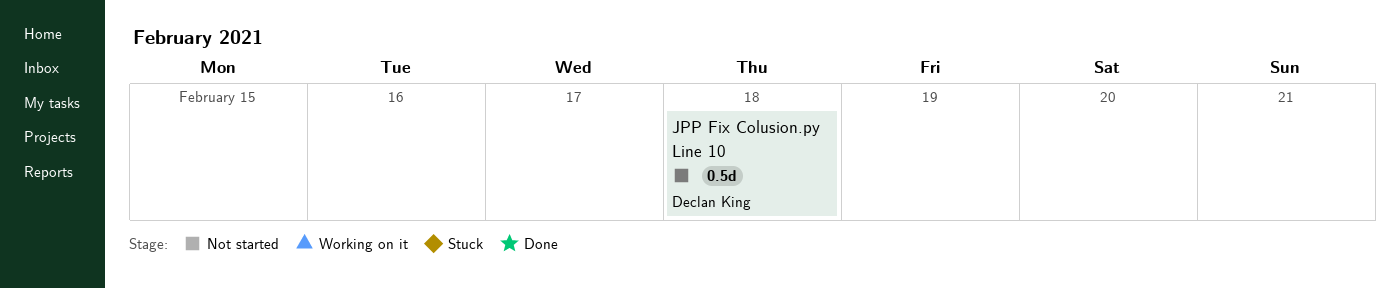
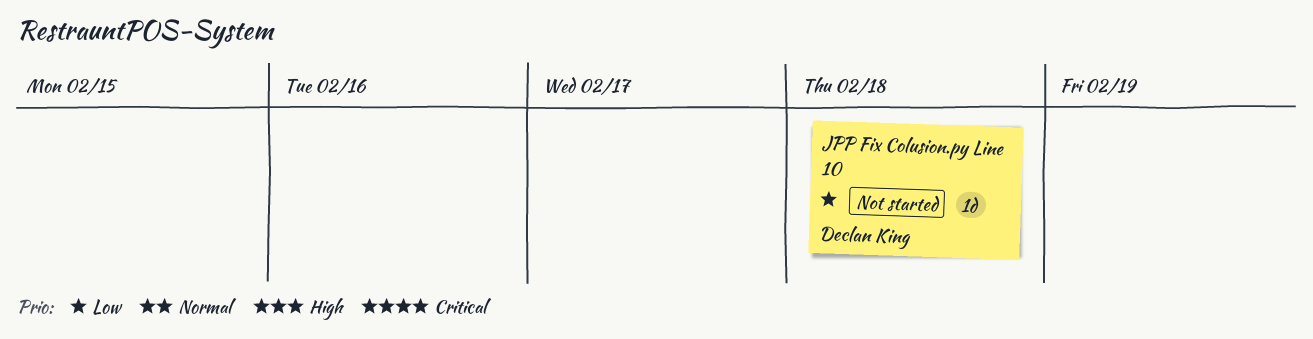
JPP Fix Colusion.py Line 10, estimate: 0.5d -> 1d

